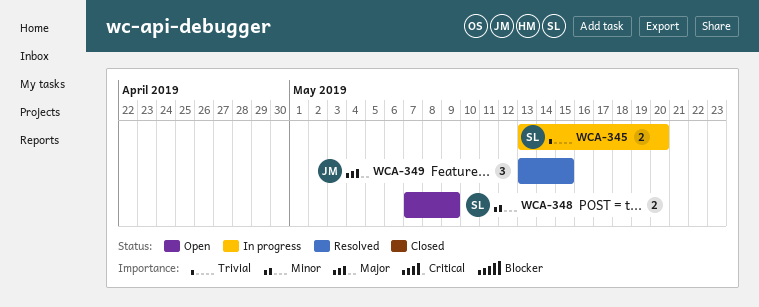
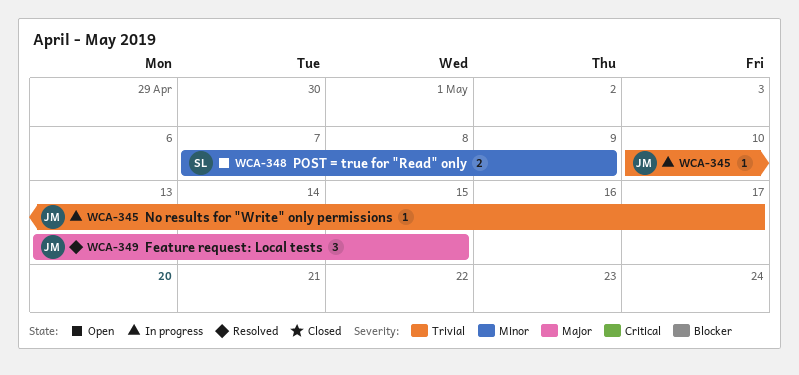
WCA-345, owner: SL -> JM
WCA-345, estimate: 2 -> 1
WCA-345, start: May 13 -> May 10
WCA-345, due: May 20 -> May 17

